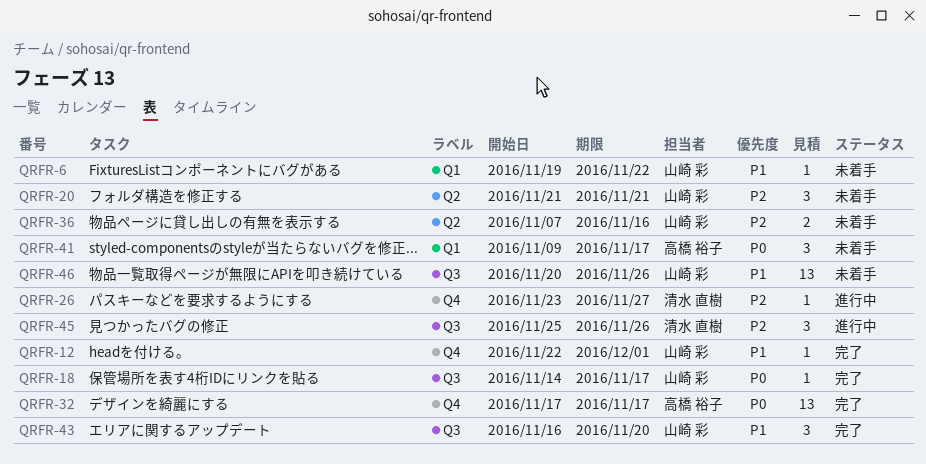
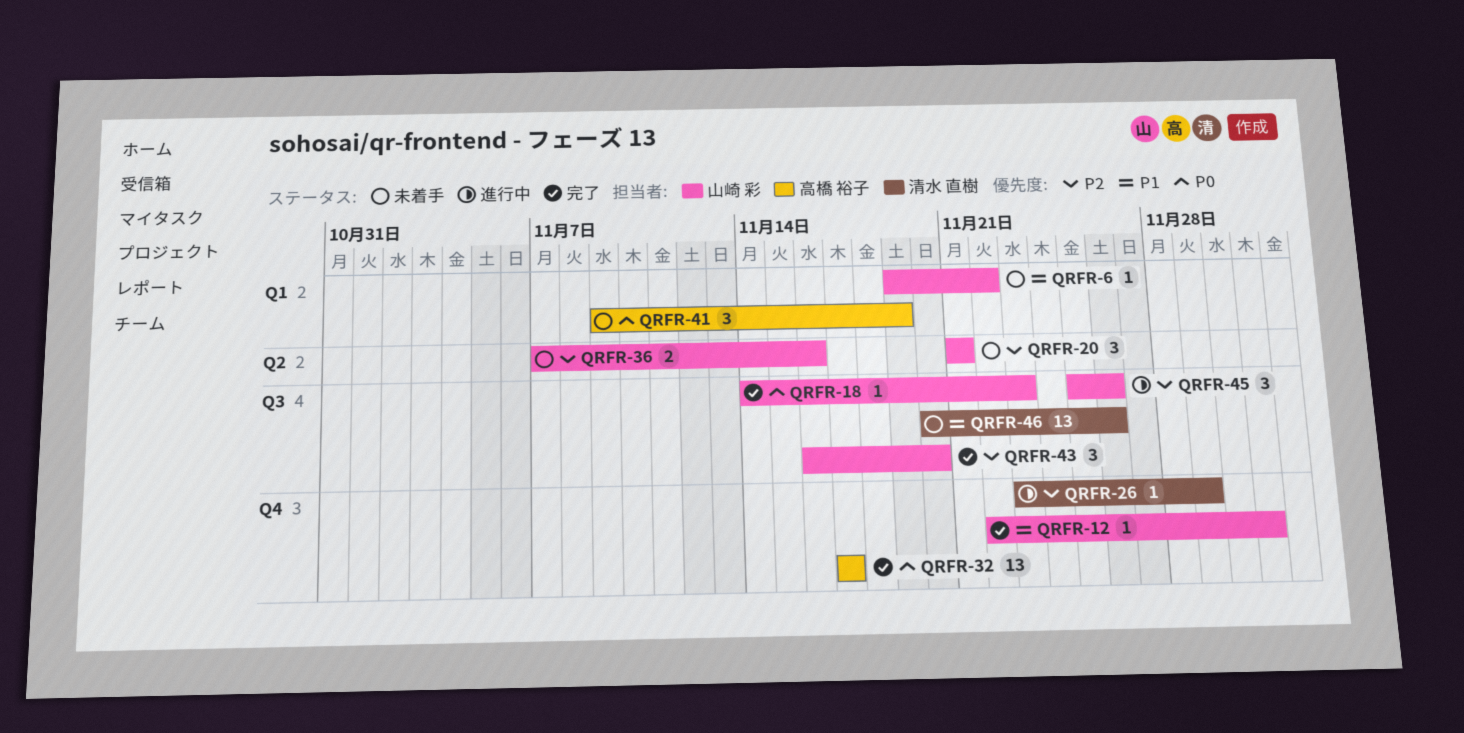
QRFR-18, due: Nov 17 -> Nov 23
QRFR-26, due: Nov 27 -> Nov 29
QRFR-41, due: Nov 17 -> Nov 19
QRFR-43, priority: P1 -> P2
QRFR-45, owner: 清水 直樹 -> 山崎 彩
QRFR-46, owner: 山崎 彩 -> 清水 直樹

